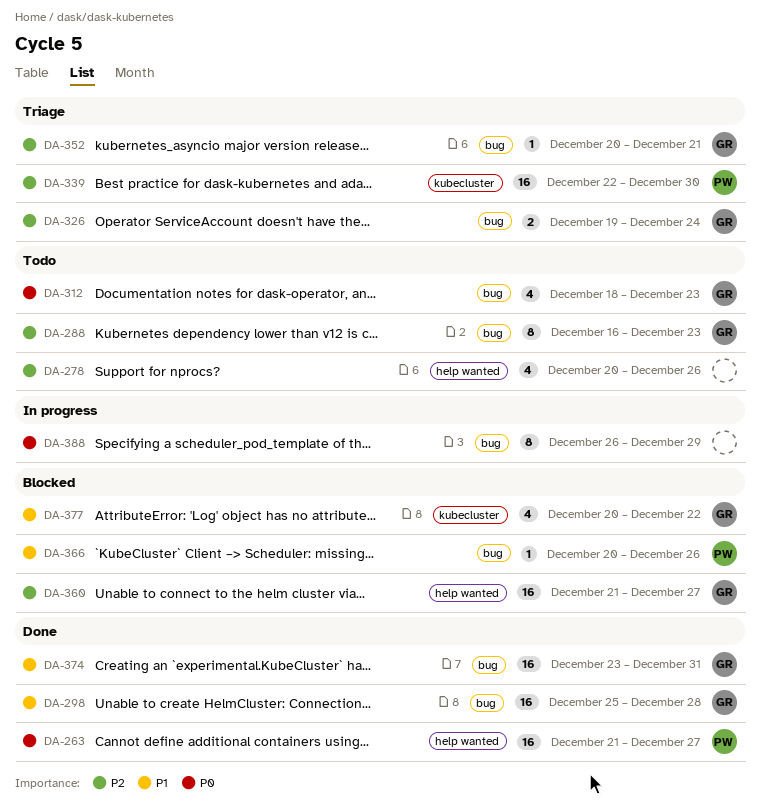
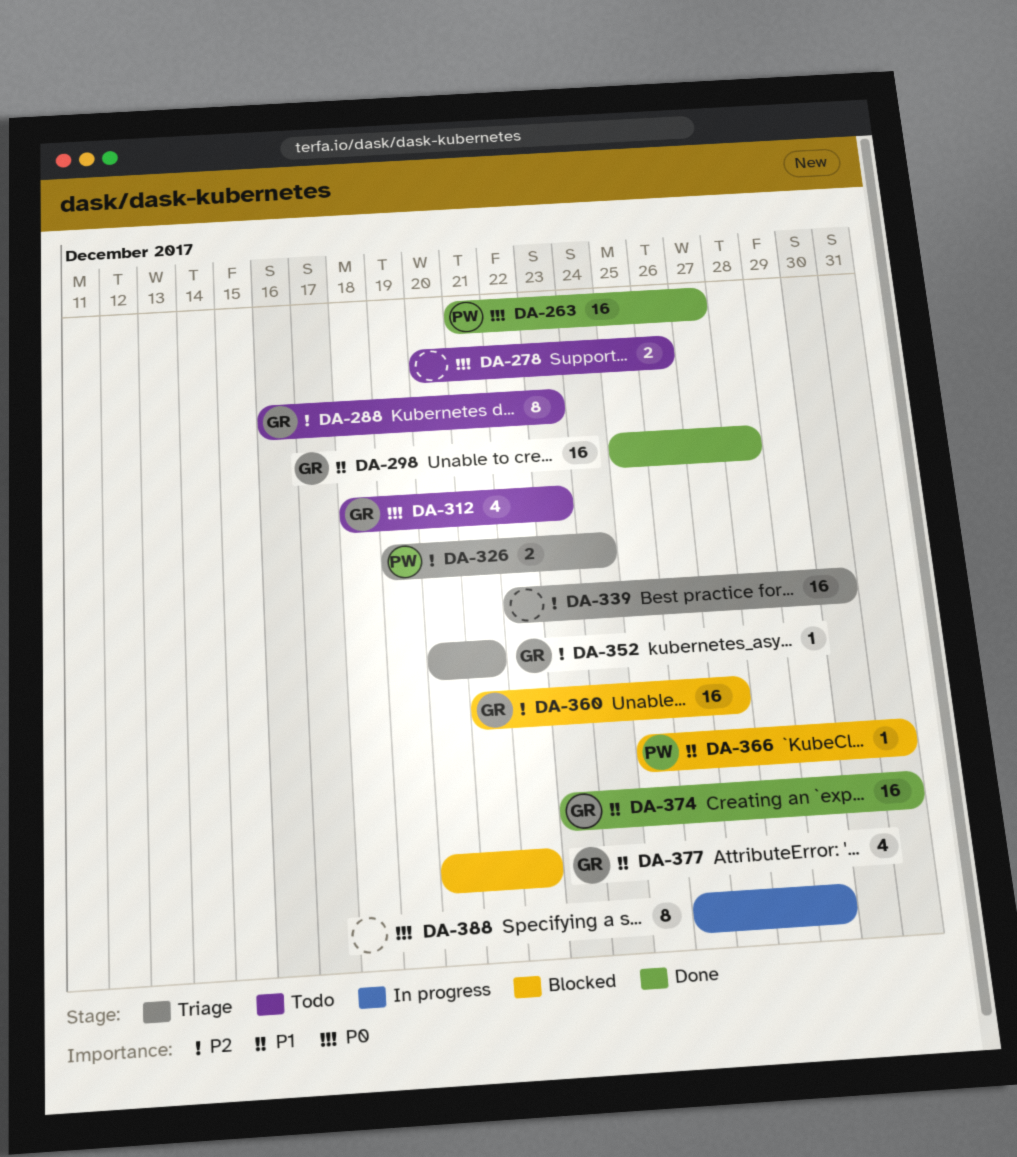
DA-278, priority: P2 -> P0
DA-278, estimate: 4 -> 2
DA-326, owner: GR -> PW
DA-339, owner: PW -> none
DA-366, start: Dec 20 -> Dec 25
DA-366, due: Dec 26 -> Dec 31

